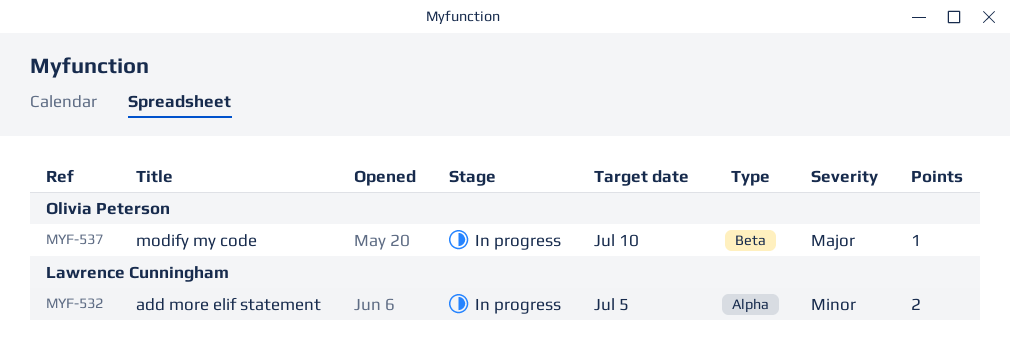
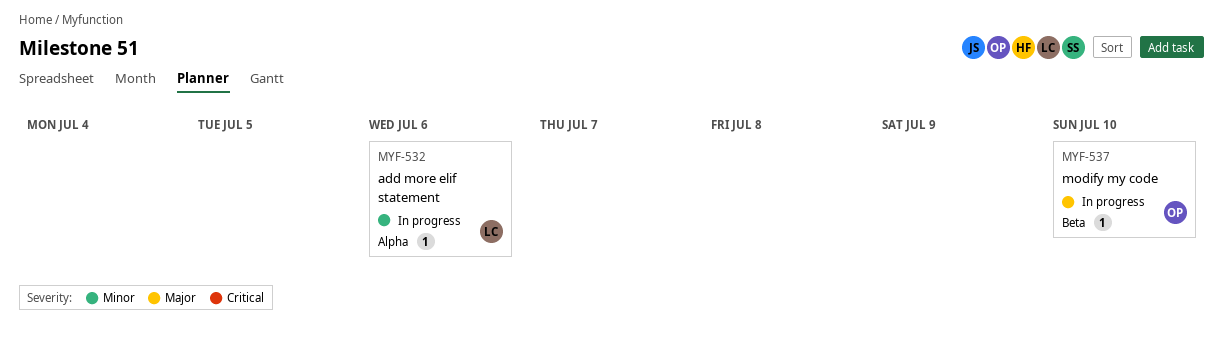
MYF-532, estimate: 2 -> 1
MYF-532, due: Jul 5 -> Jul 6

